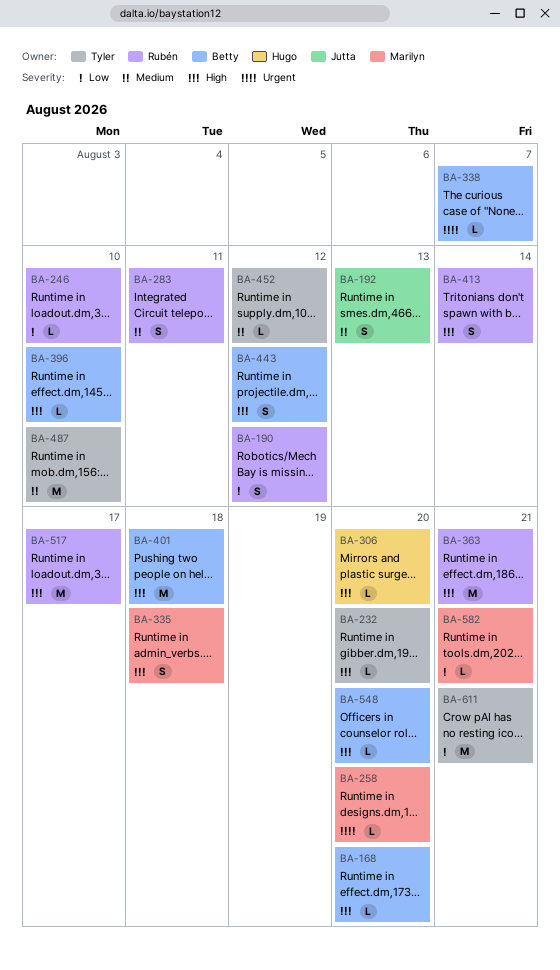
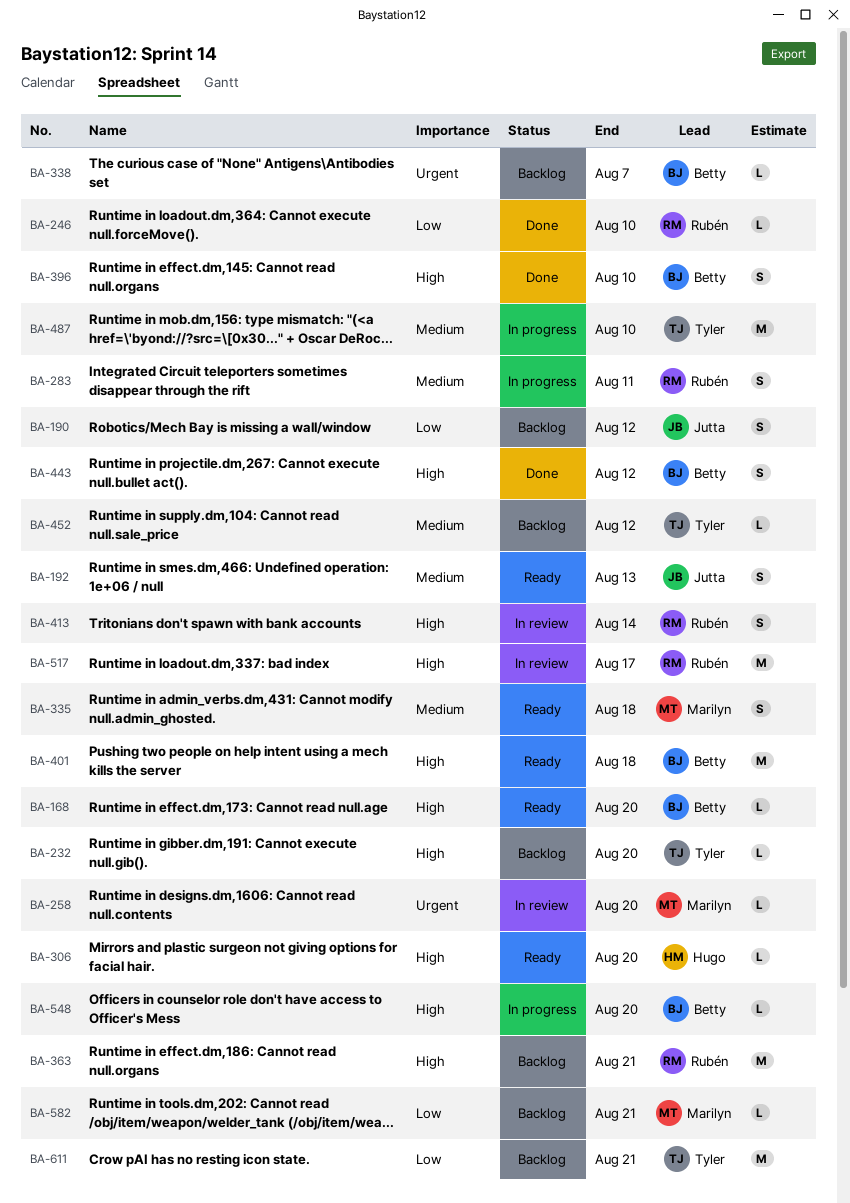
BA-190, owner: Rubén -> Jutta
BA-335, priority: High -> Medium
BA-396, estimate: L -> S

